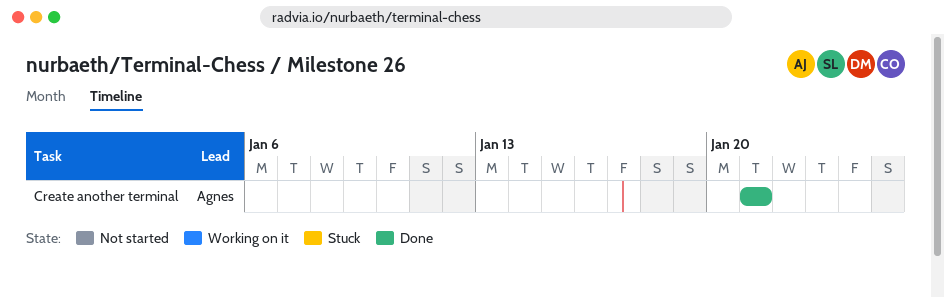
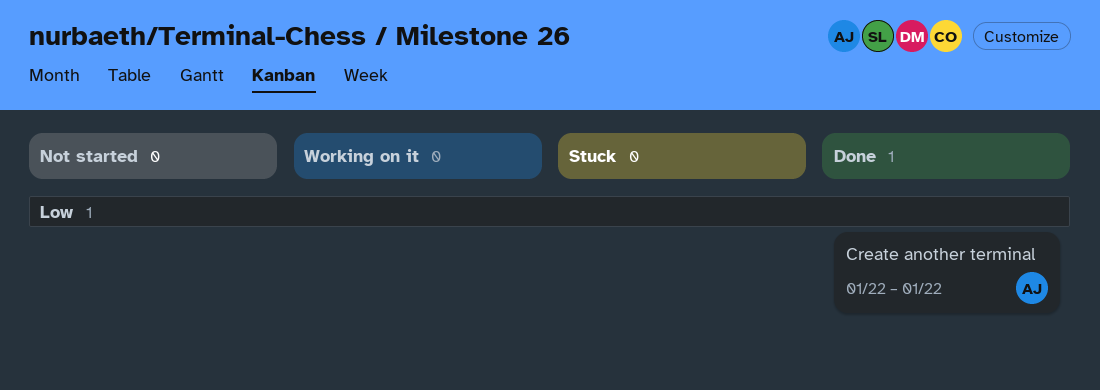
Create another terminal, start: Jan 21 -> Jan 22
Create another terminal, due: Jan 21 -> Jan 22

